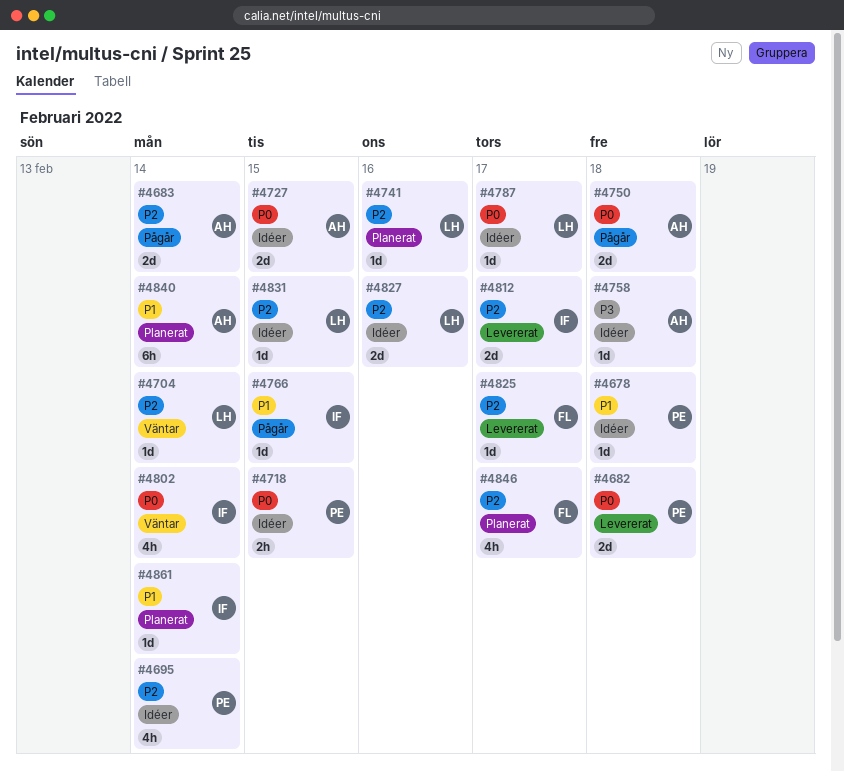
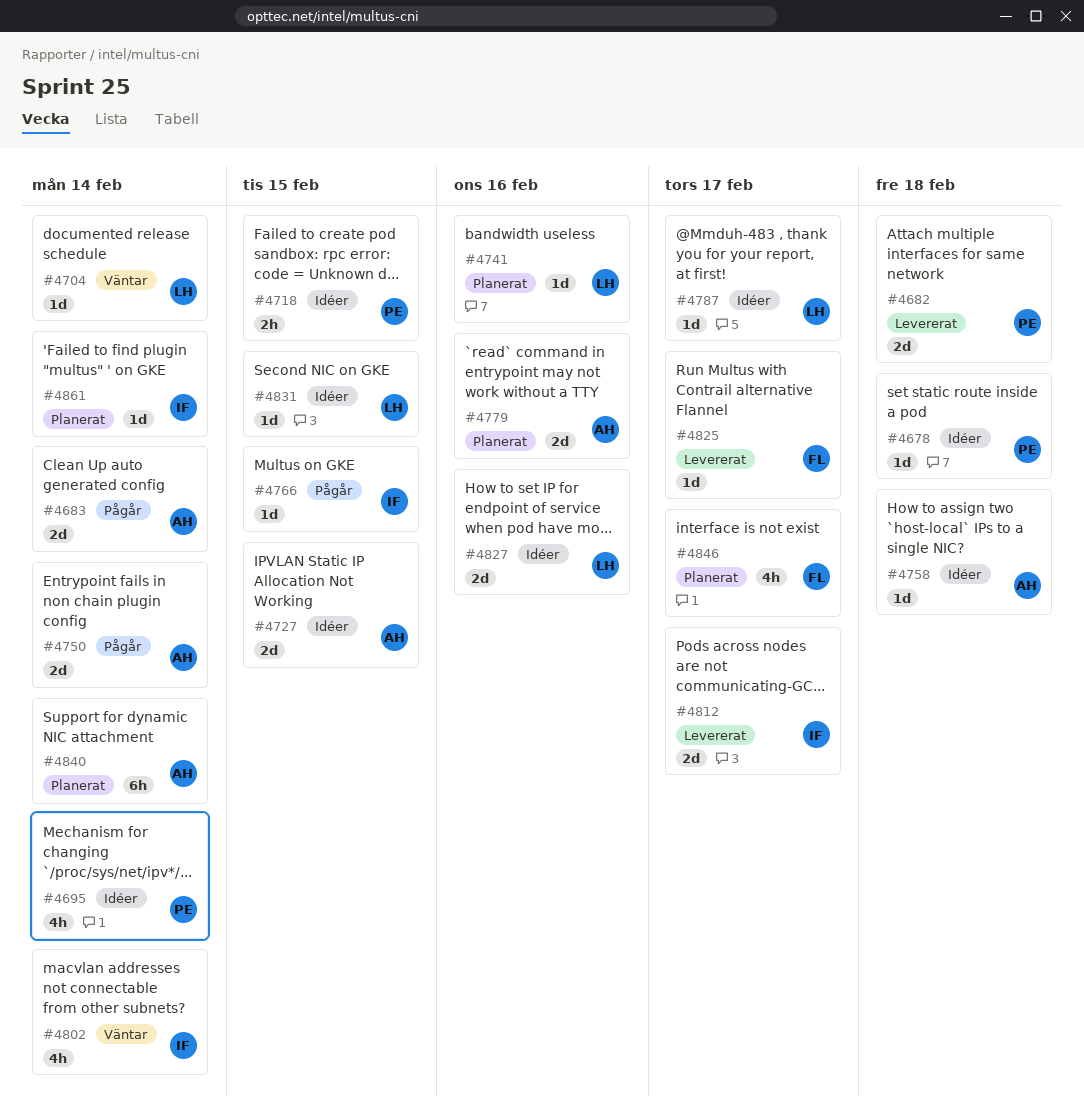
#4750, due: Feb 18 -> Feb 14
#4779: none -> present

